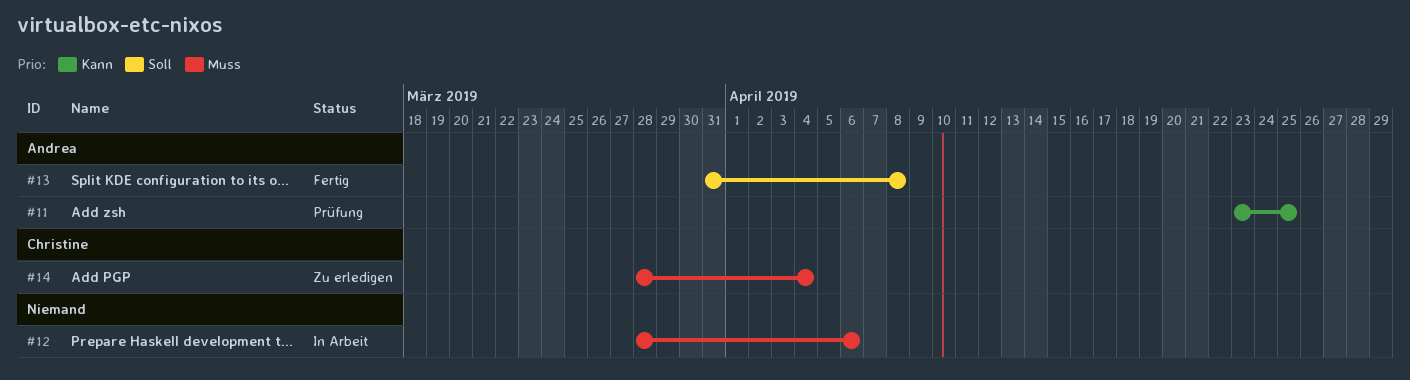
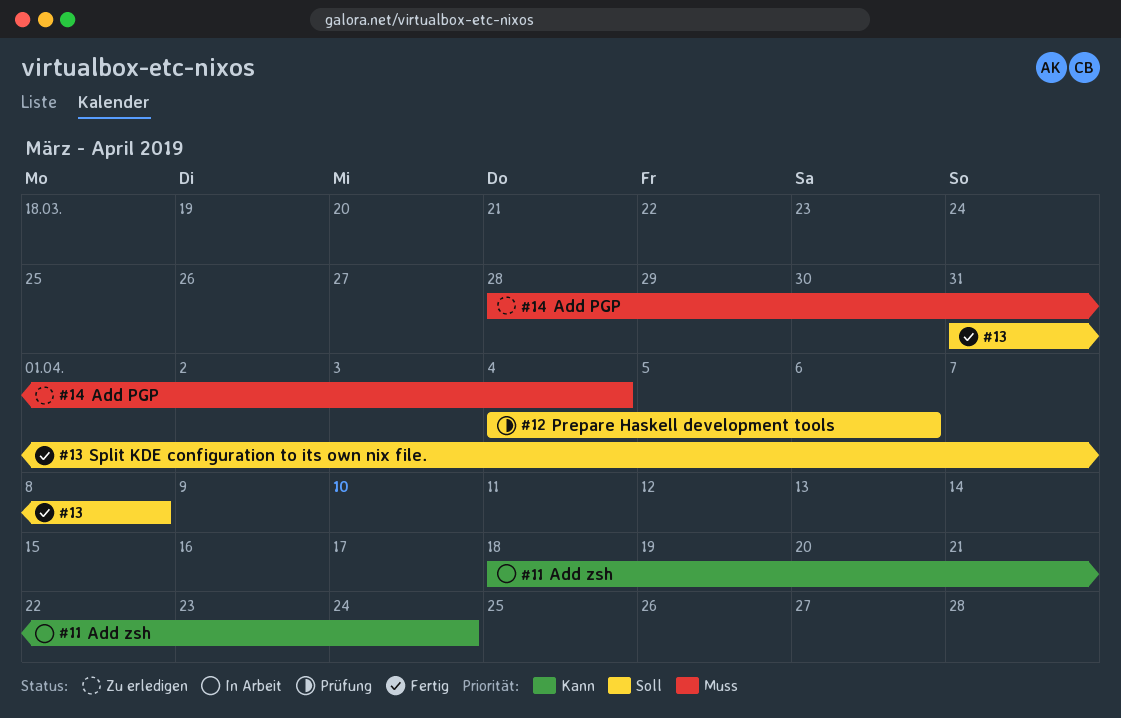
#11, status: Prüfung -> In Arbeit
#11, start: Apr 23 -> Apr 18
#11, due: Apr 25 -> Apr 24
#12, status: In Arbeit -> Prüfung
#12, priority: Muss -> Soll
#12, start: Mar 28 -> Apr 4

